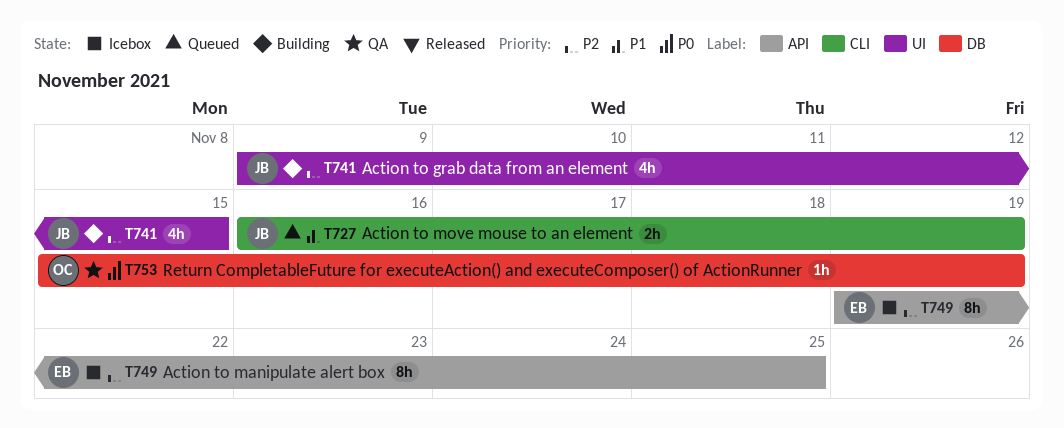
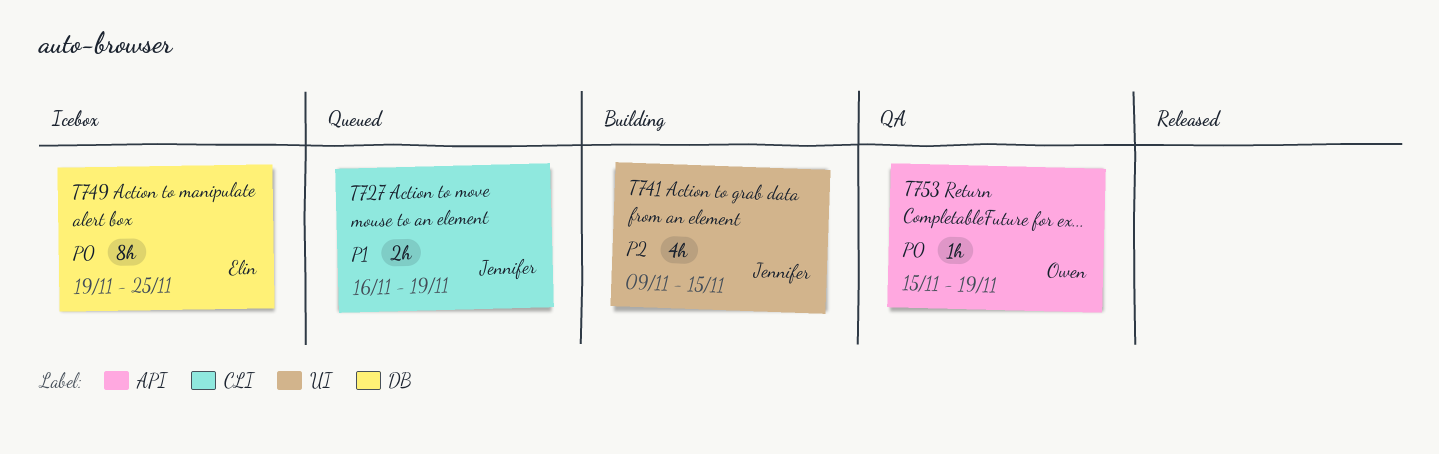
T749, priority: P2 -> P0
T749, label: API -> DB
T753, label: DB -> API

